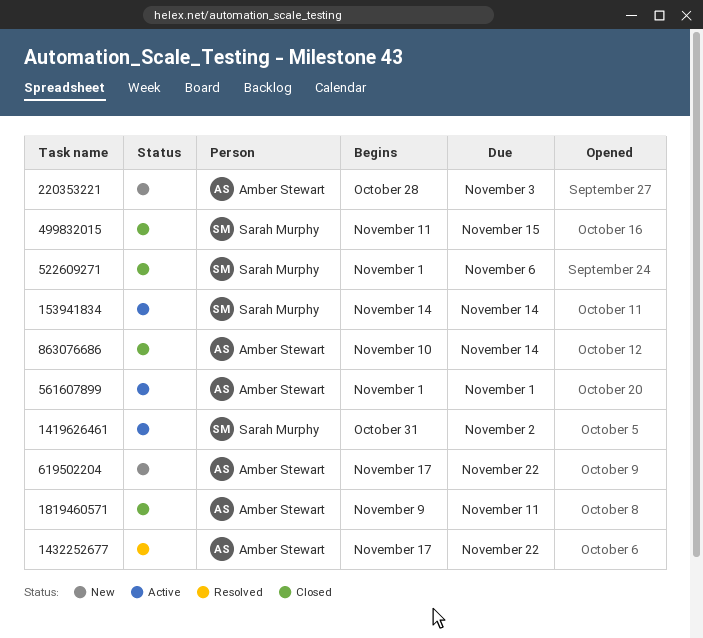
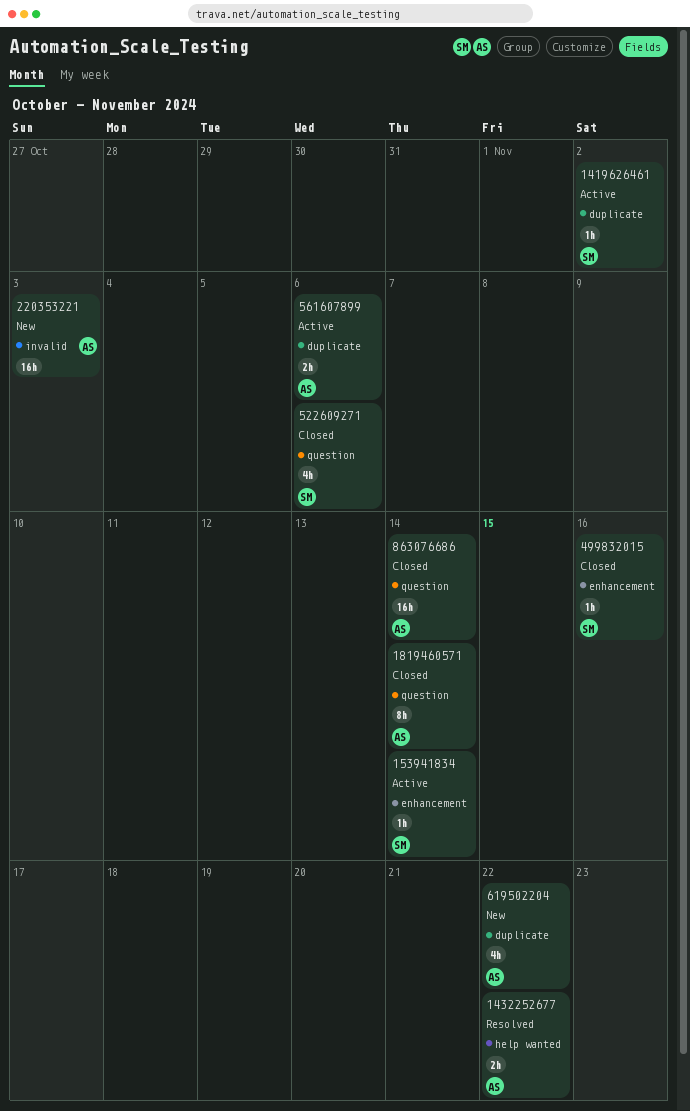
1819460571, due: Nov 11 -> Nov 14
499832015, due: Nov 15 -> Nov 16
561607899, due: Nov 1 -> Nov 6

